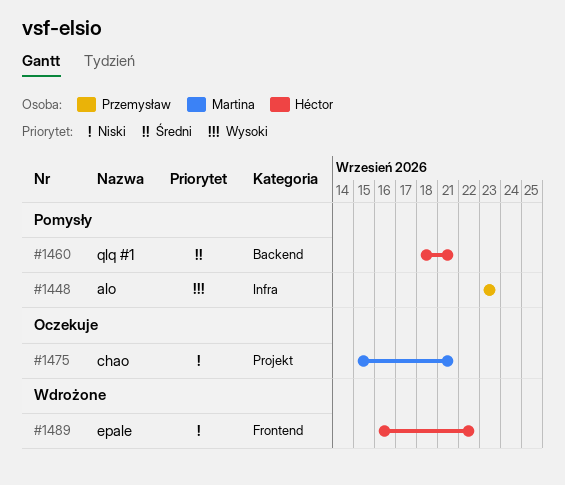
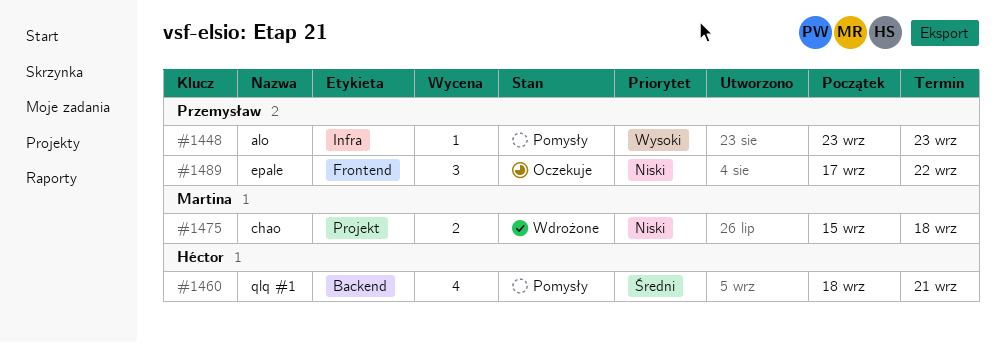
#1475, status: Oczekuje -> Wdrożone
#1475, due: Sep 21 -> Sep 18
#1489, status: Wdrożone -> Oczekuje
#1489, owner: Héctor -> Przemysław
#1489, start: Sep 16 -> Sep 17

